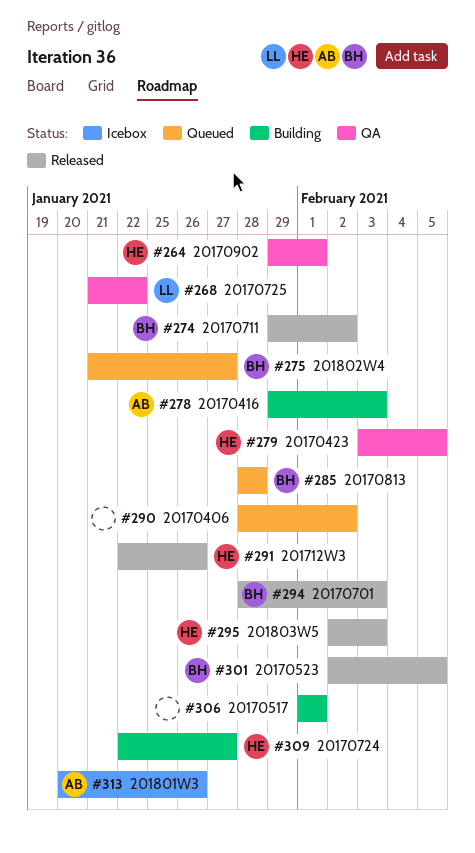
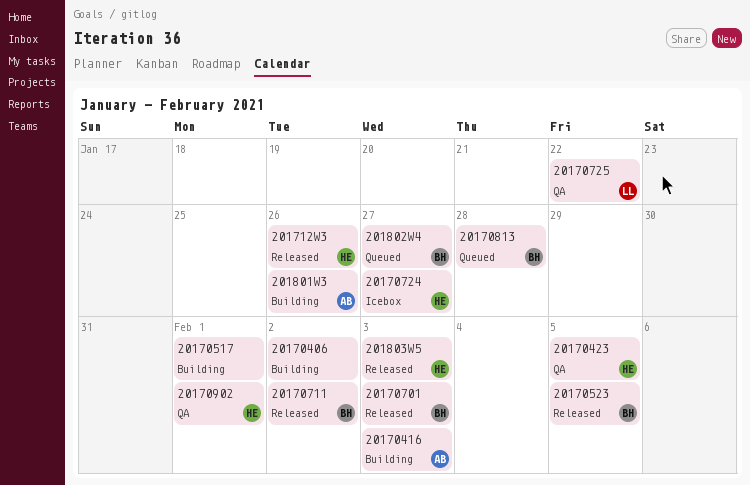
20170406, status: Queued -> Building
20170724, status: Building -> Icebox
201801W3, status: Icebox -> Building

